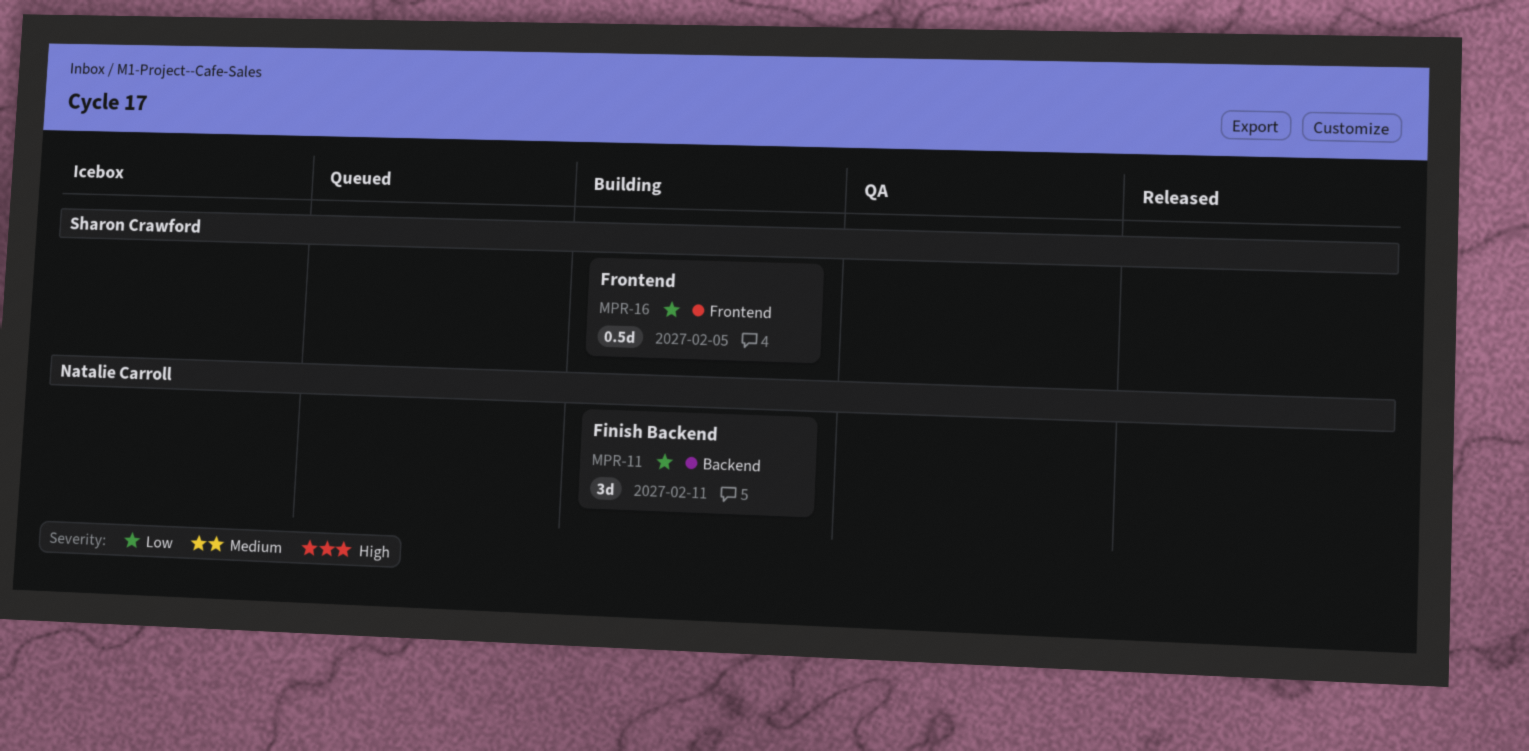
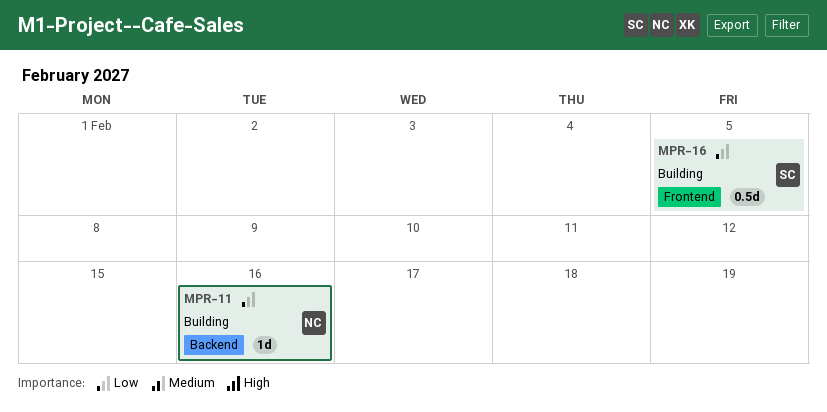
MPR-11, estimate: 3d -> 1d
MPR-11, due: Feb 11 -> Feb 16

